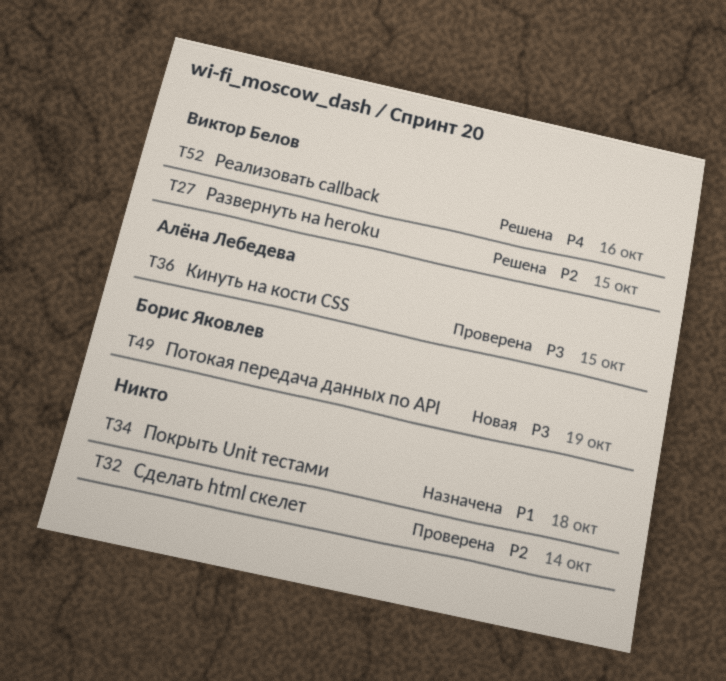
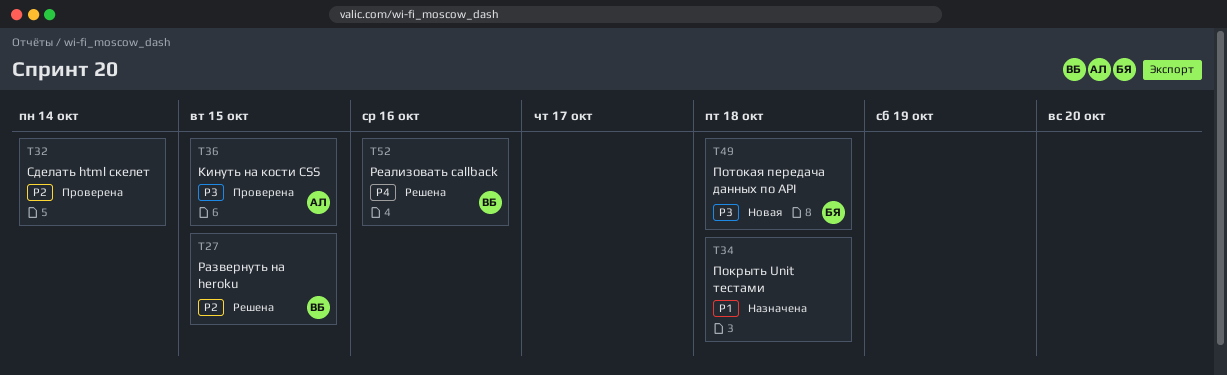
T49, due: Oct 19 -> Oct 18

